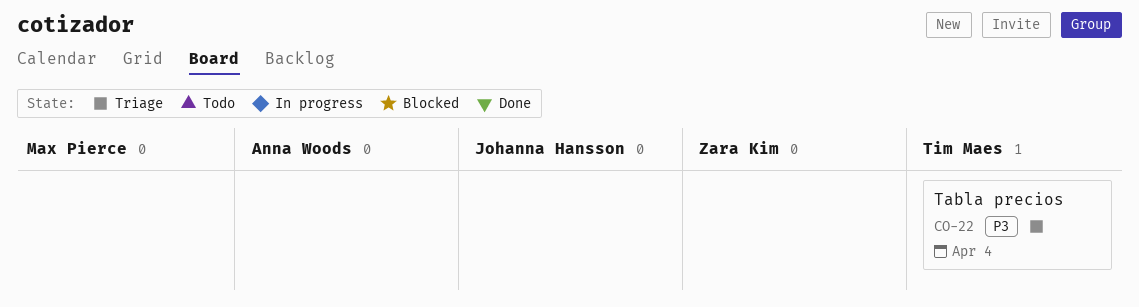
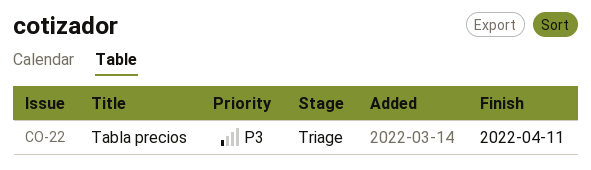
CO-22, due: Apr 4 -> Apr 11

